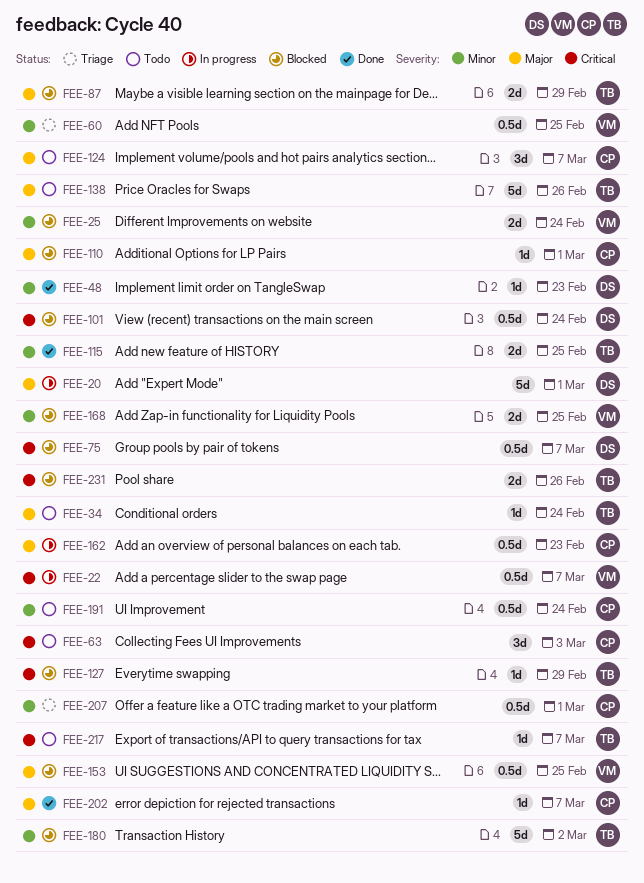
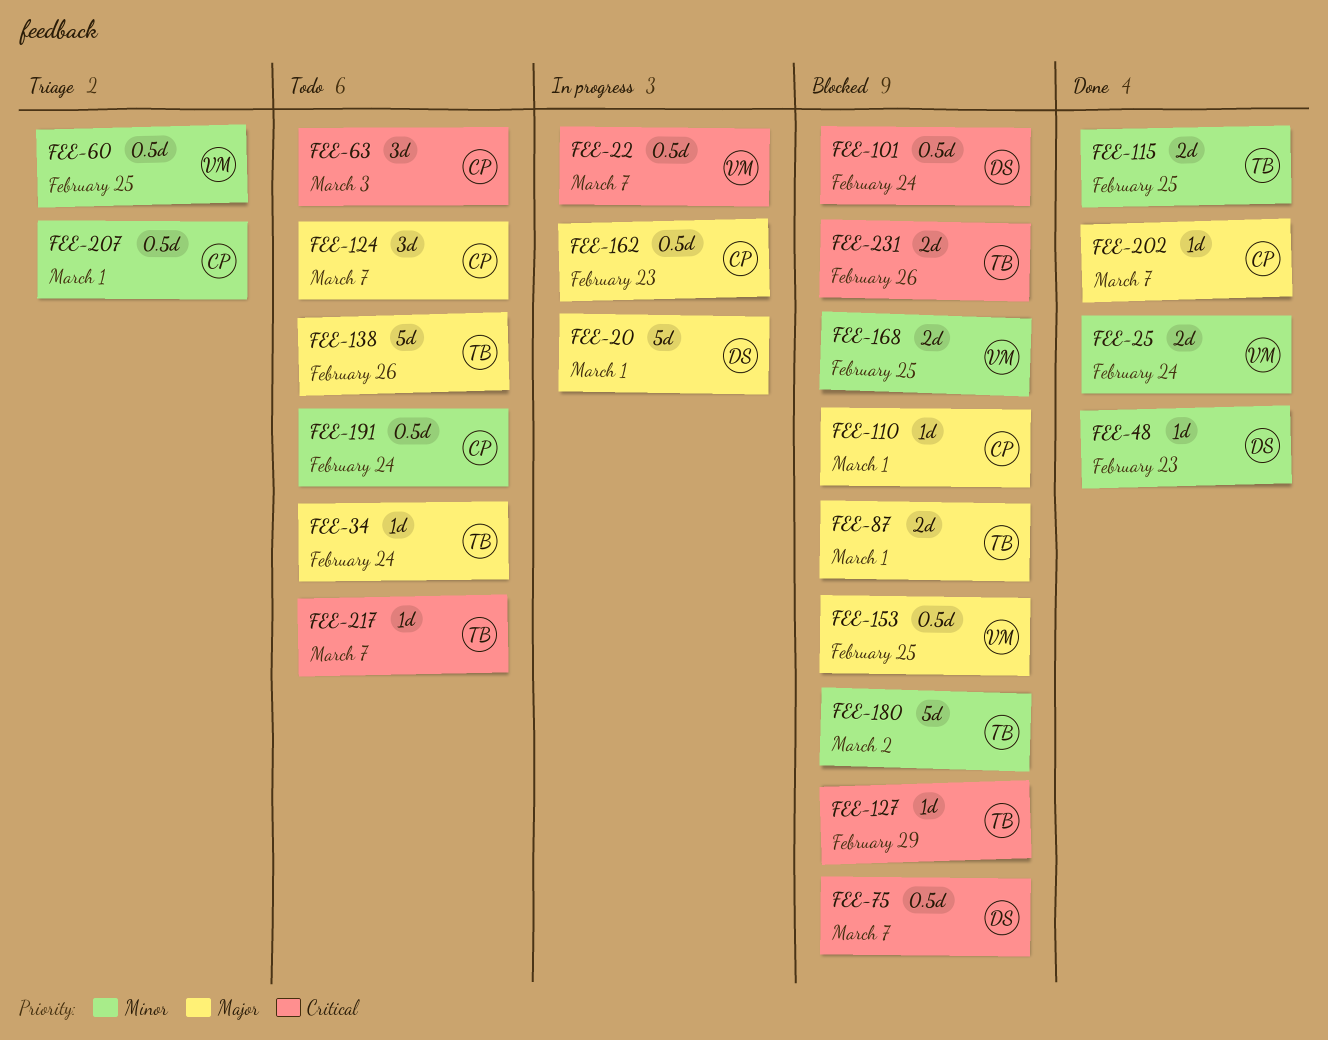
FEE-25, status: Blocked -> Done
FEE-87, due: Feb 29 -> Mar 1

